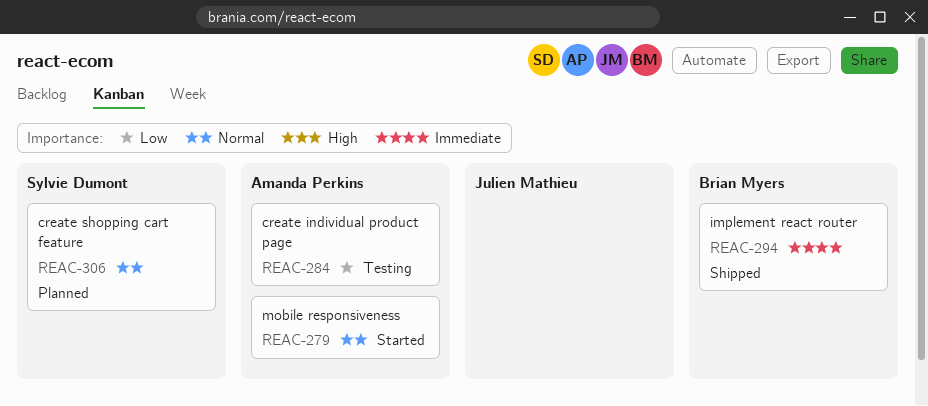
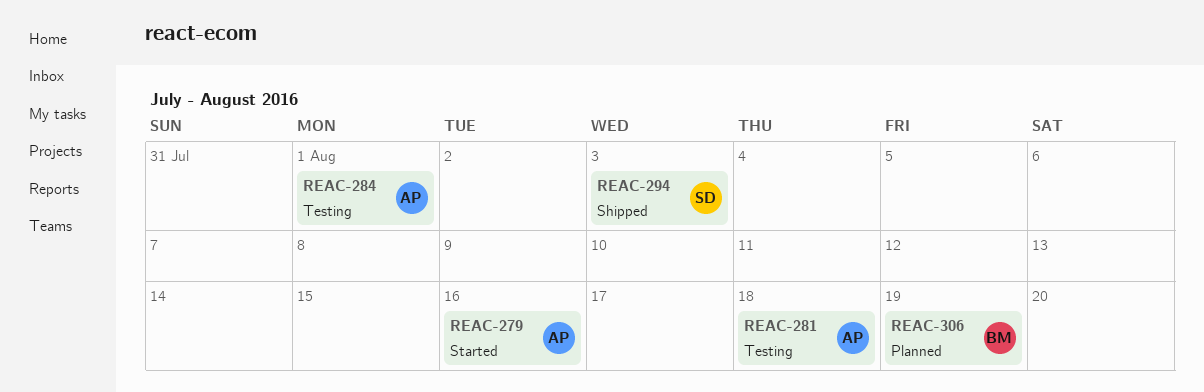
REAC-281: none -> present
REAC-294, owner: Brian Myers -> Sylvie Dumont
REAC-306, owner: Sylvie Dumont -> Brian Myers

